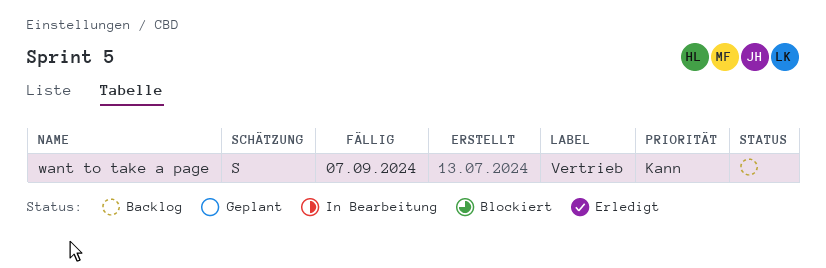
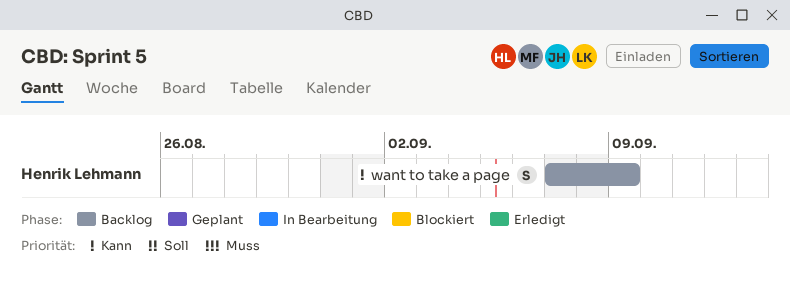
want to take a page, due: Sep 7 -> Sep 9

